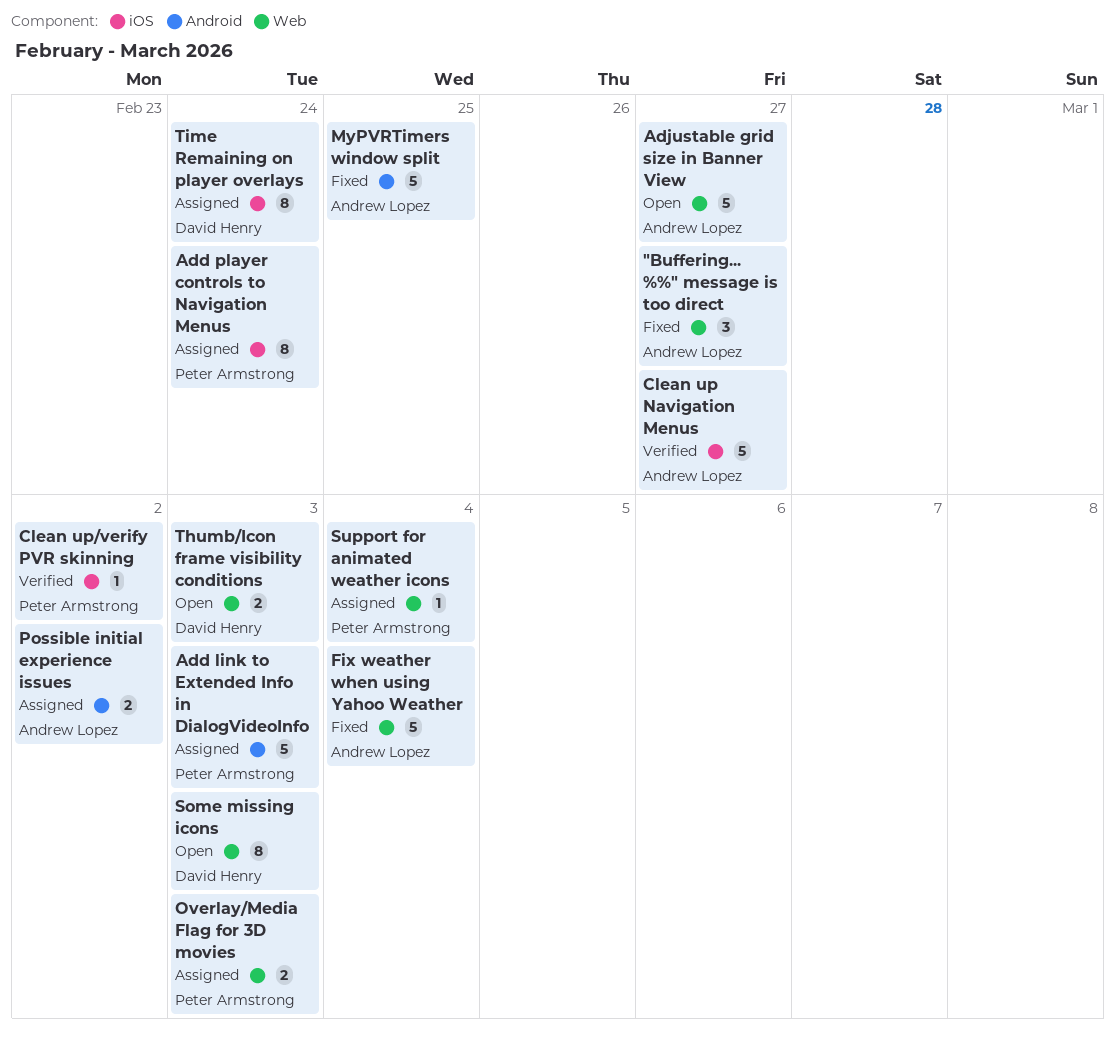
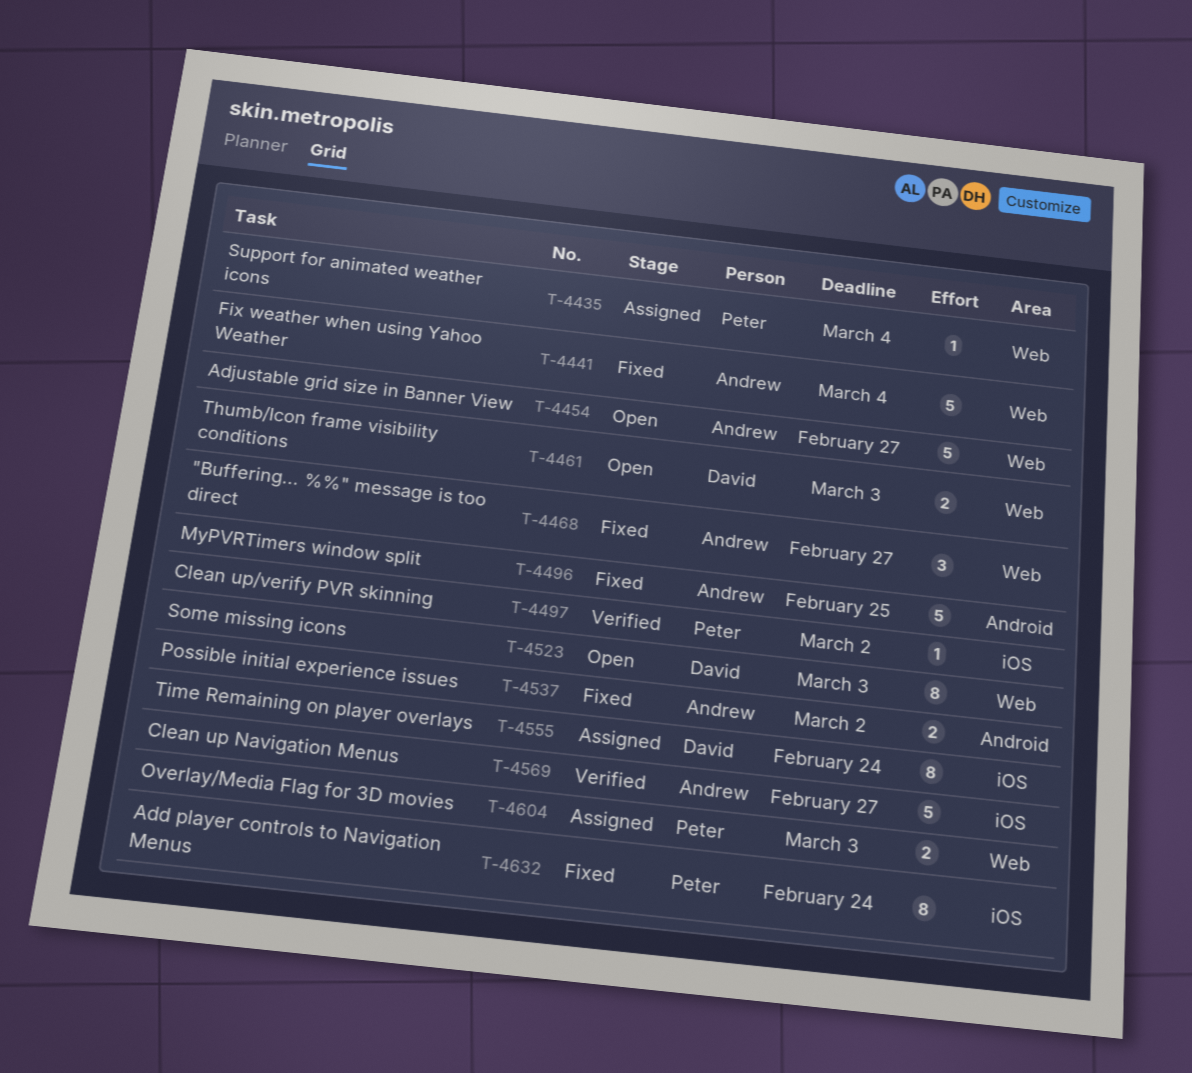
Add link to Extended Info in DialogVideoInfo: present -> none
Add player controls to Navigation Menus, status: Assigned -> Fixed
Possible initial experience issues, status: Assigned -> Fixed

